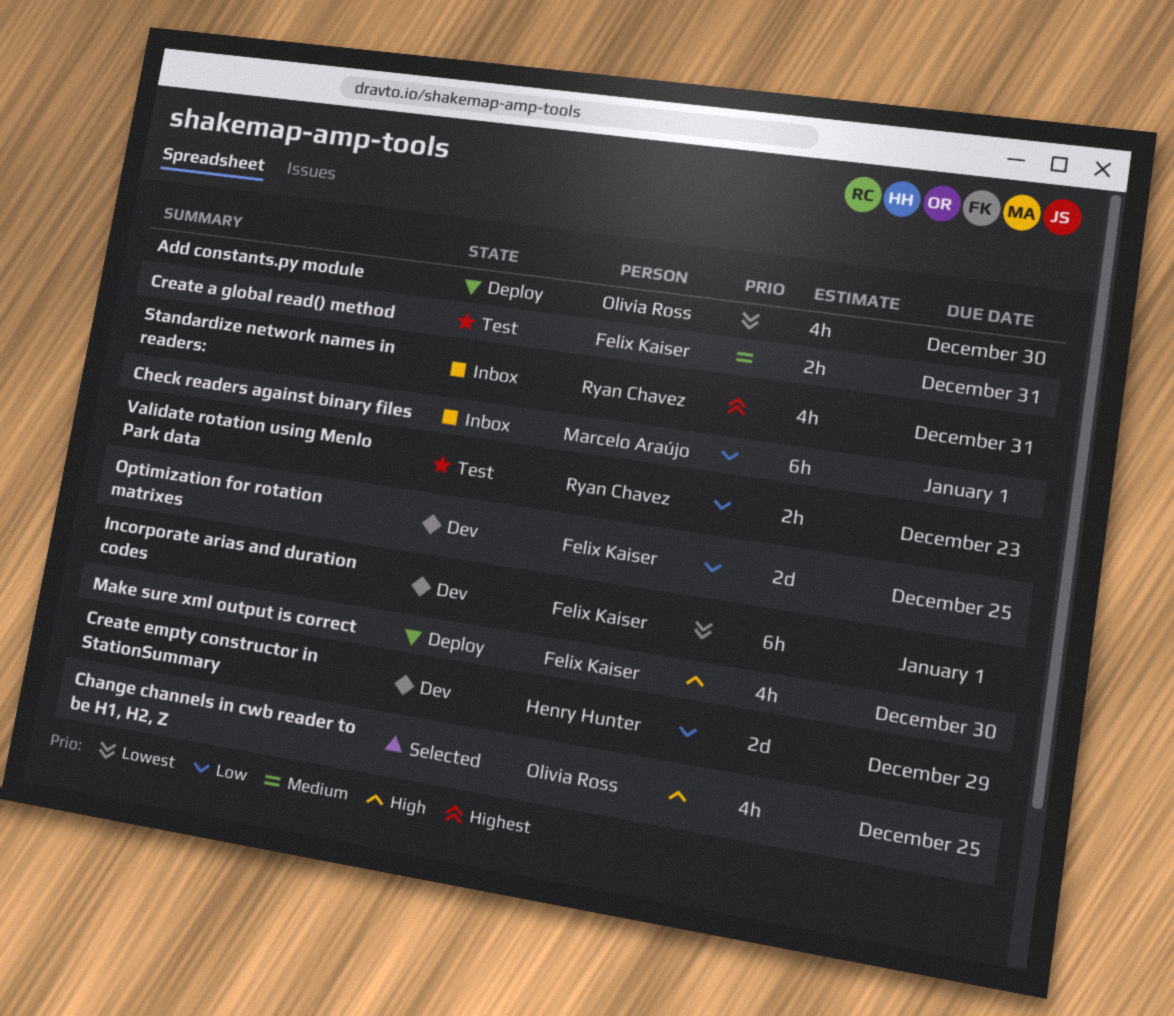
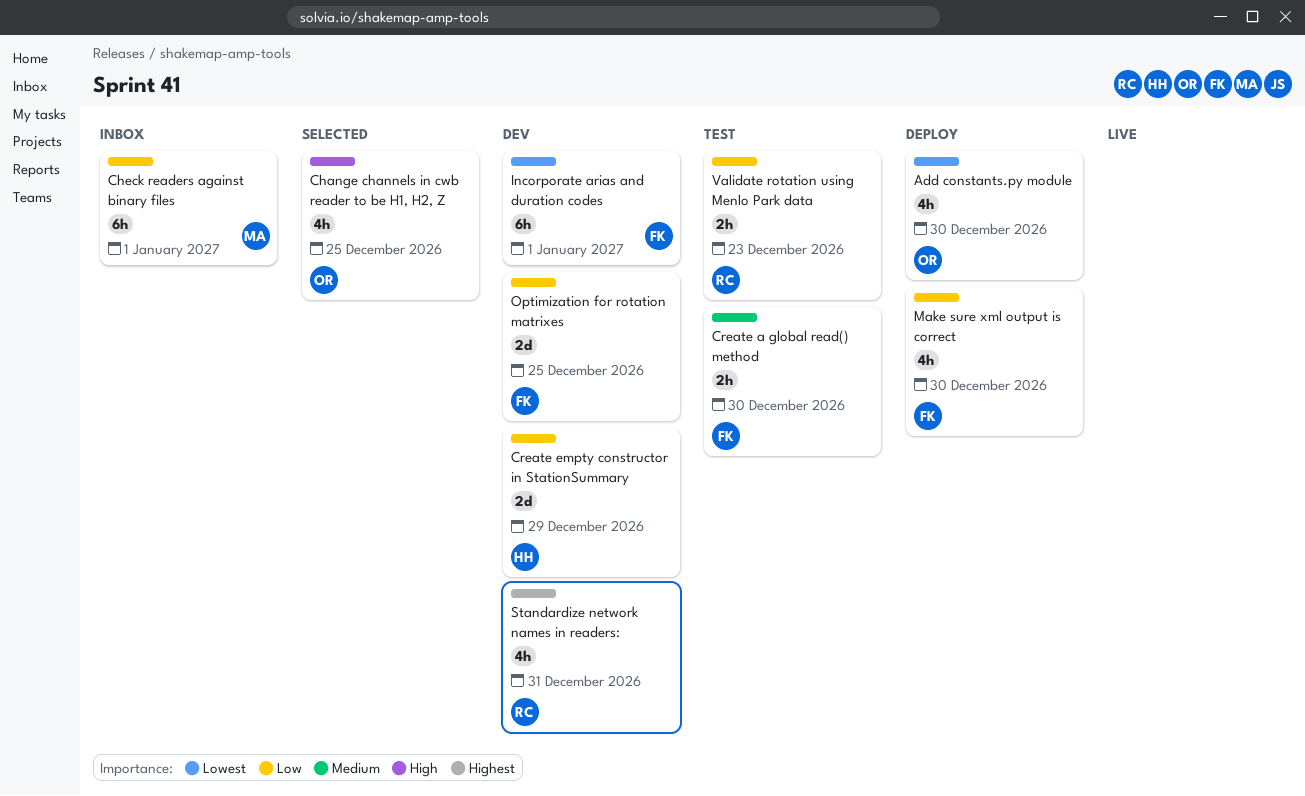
Create a global read() method, due: Dec 31 -> Dec 30
Make sure xml output is correct, priority: High -> Low
Standardize network names in readers:, status: Inbox -> Dev

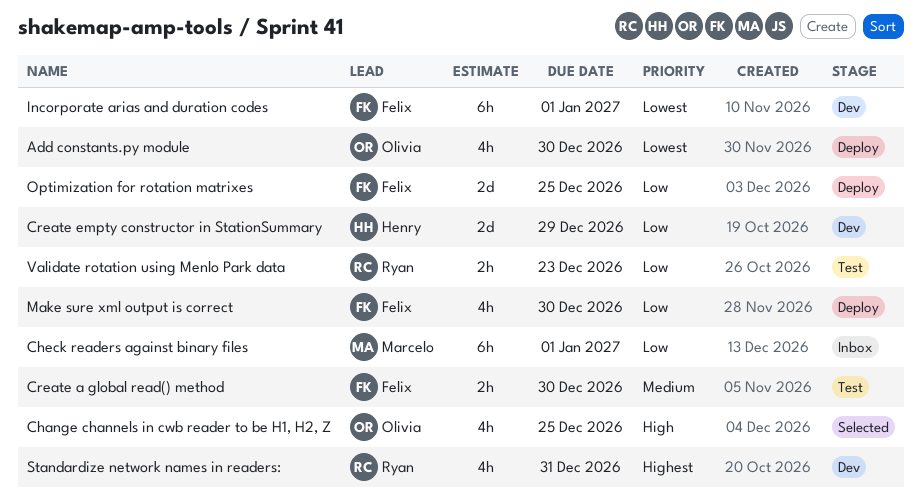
Optimization for rotation matrixes, status: Dev -> Deploy

